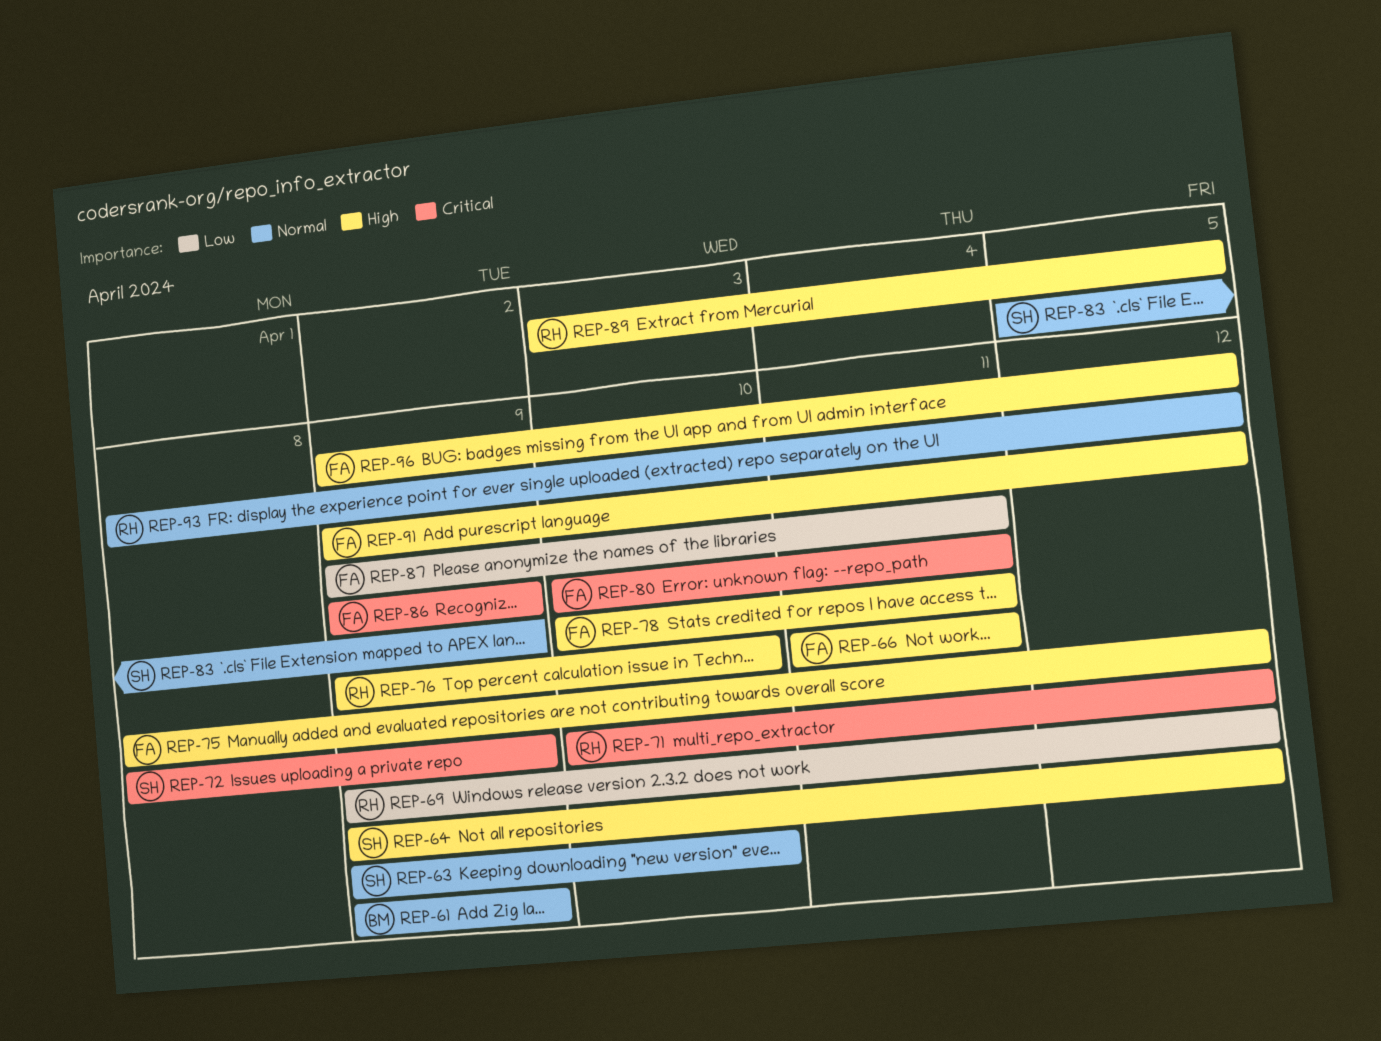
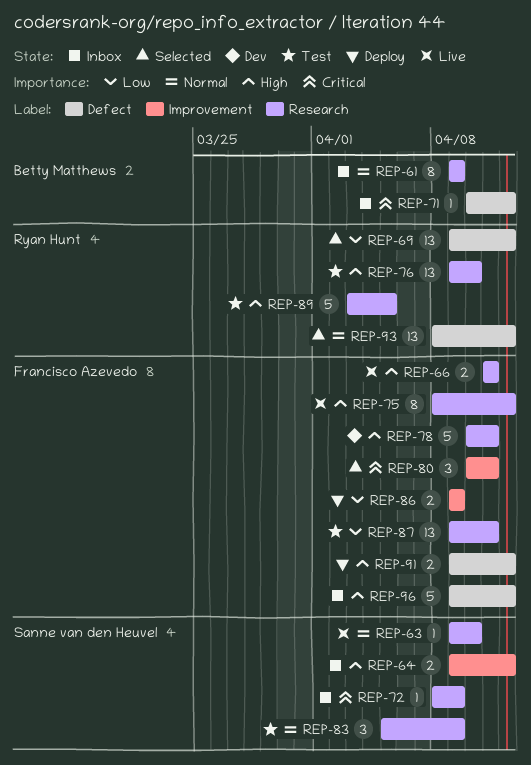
REP-71, owner: Ryan Hunt -> Betty Matthews
REP-86, priority: Critical -> Low

